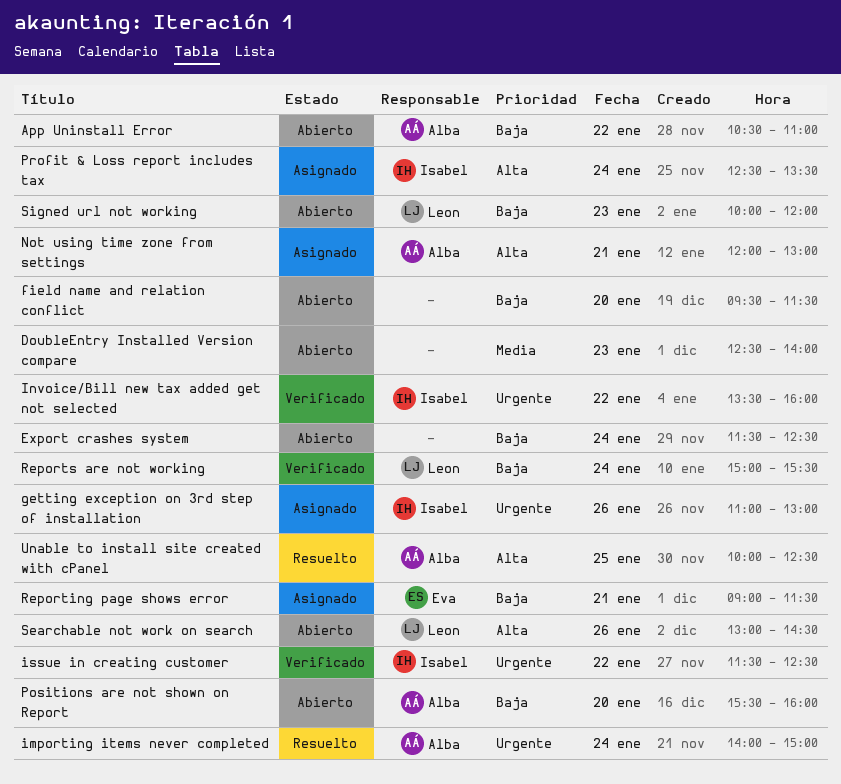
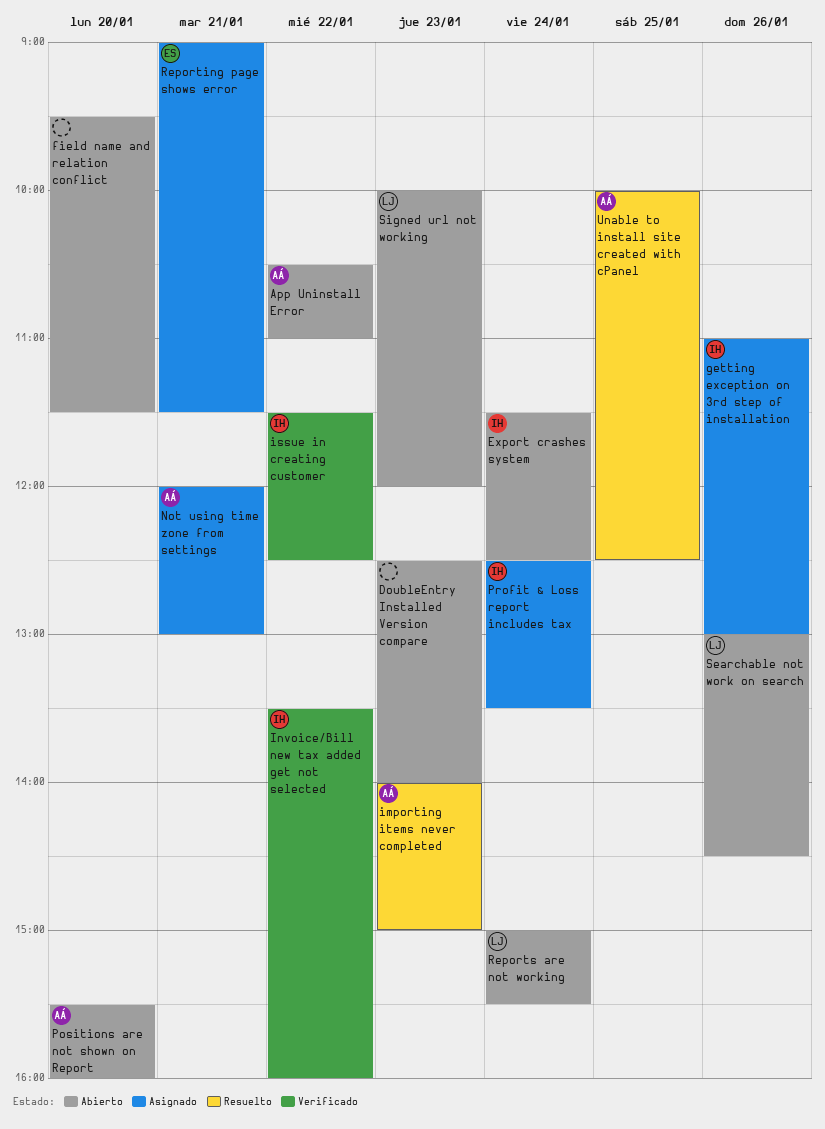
Export crashes system, owner: none -> Isabel
importing items never completed, day: Jan 24 -> Jan 23
Reports are not working, status: Verificado -> Abierto

